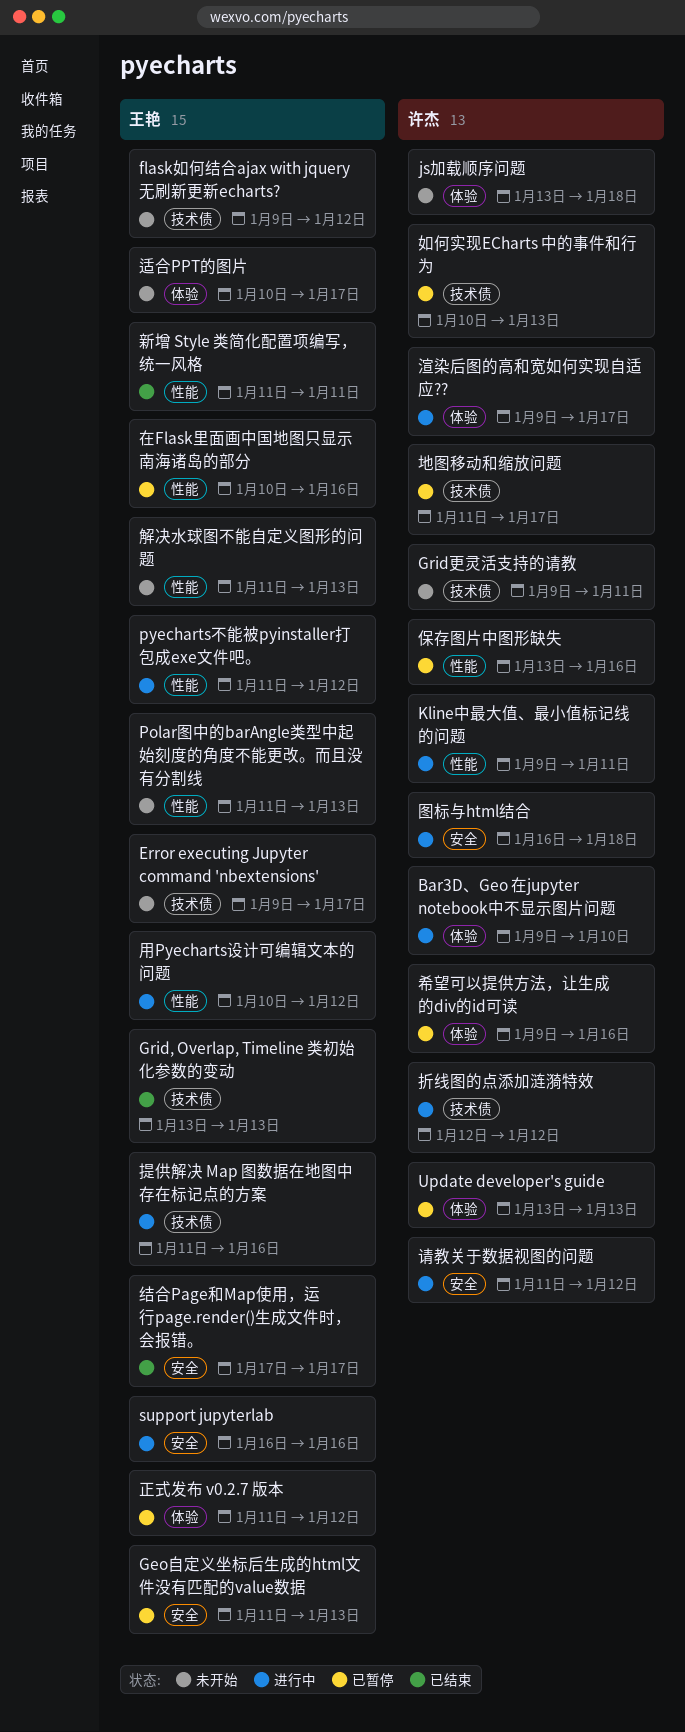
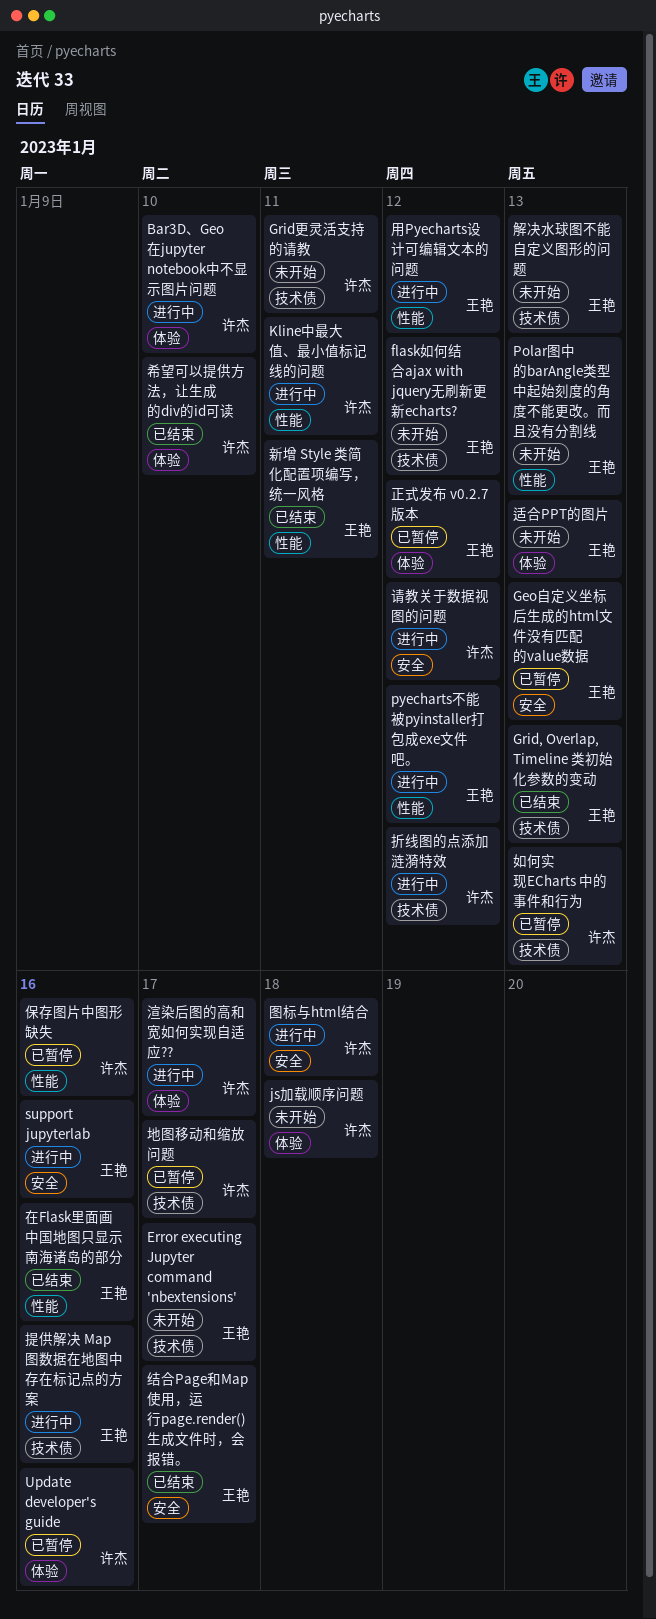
Update developer's guide, due: Jan 13 -> Jan 16
在Flask里面画中国地图只显示南海诸岛的部分, status: 已暂停 -> 已结束
希望可以提供方法，让生成的div的id可读, status: 已暂停 -> 已结束
希望可以提供方法，让生成的div的id可读, due: Jan 16 -> Jan 10
解决水球图不能自定义图形的问题, label: 性能 -> 技术债
适合PPT的图片, due: Jan 17 -> Jan 13

